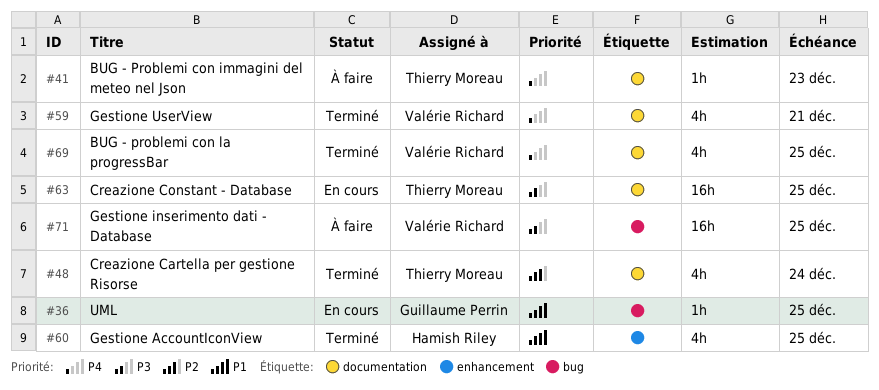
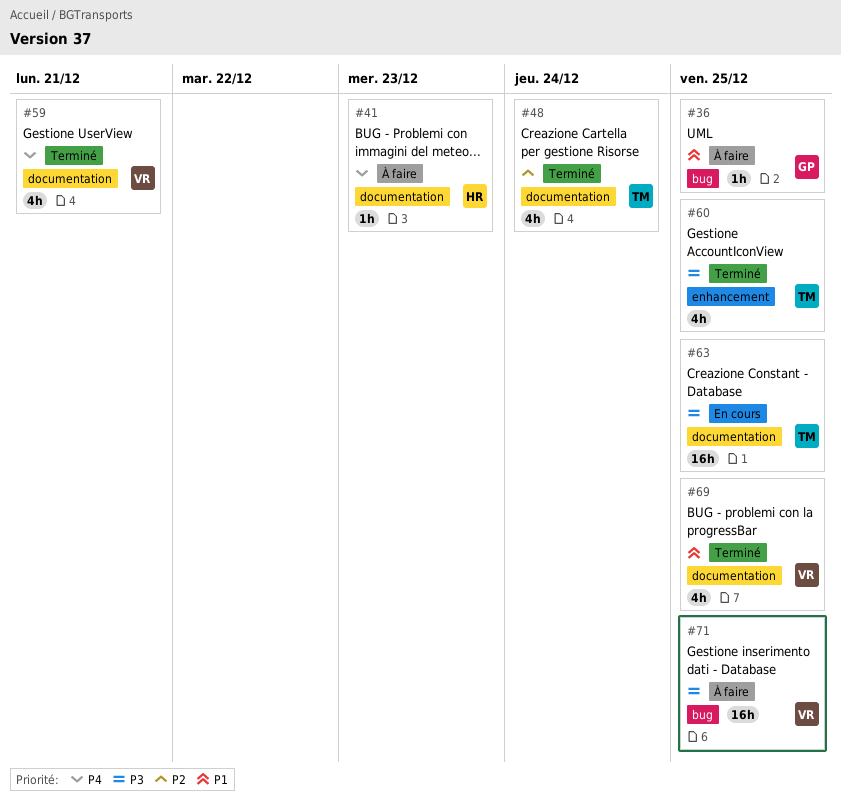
#36, status: En cours -> À faire
#41, owner: Thierry Moreau -> Hamish Riley
#60, owner: Hamish Riley -> Thierry Moreau
#60, priority: P1 -> P3
#69, priority: P4 -> P1

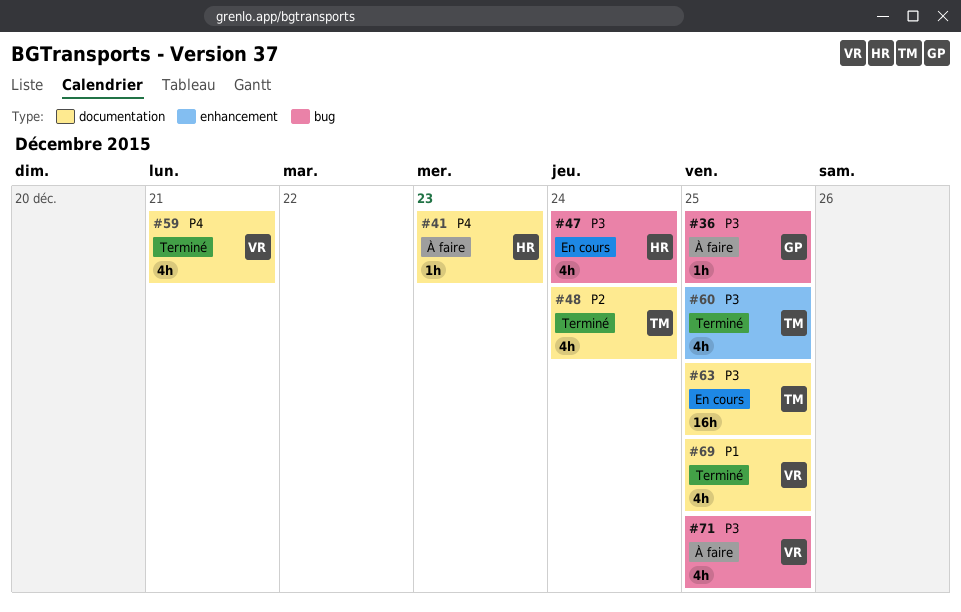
#36, priority: P1 -> P3
#47: none -> present
#71, estimate: 16h -> 4h

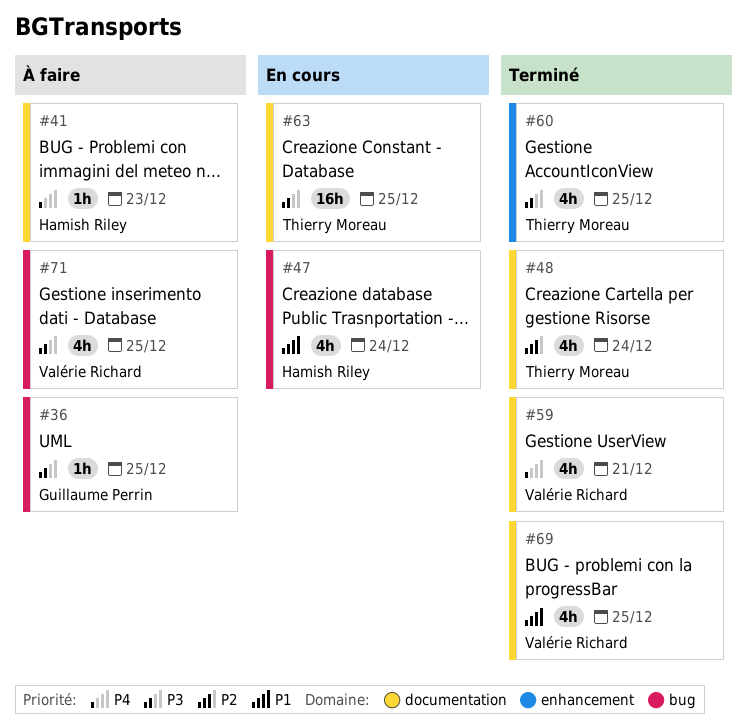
#47, priority: P3 -> P1

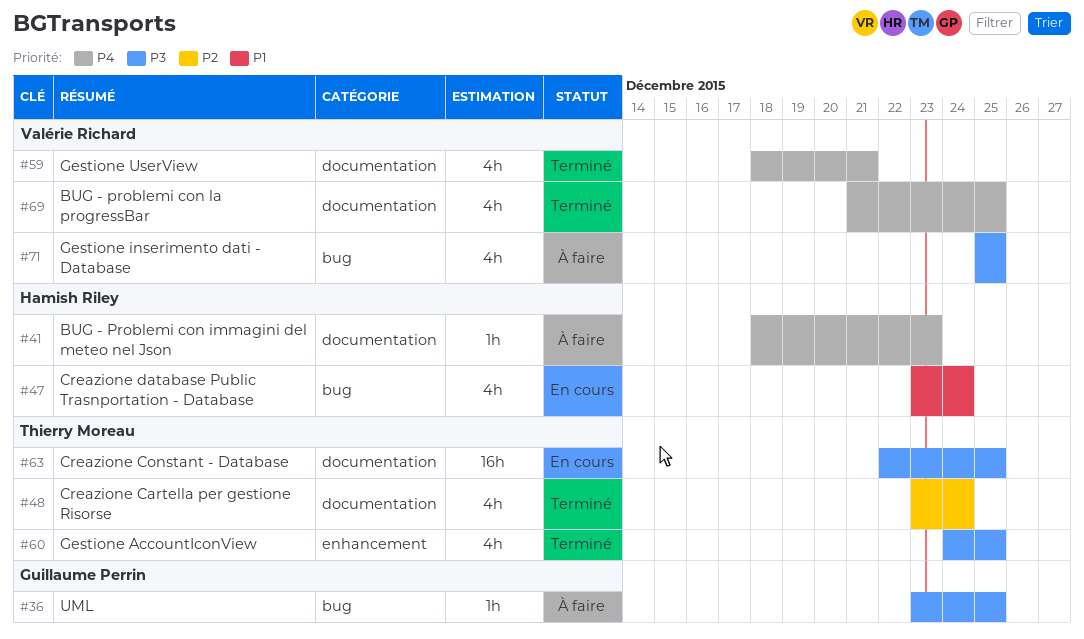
#69, priority: P1 -> P4

